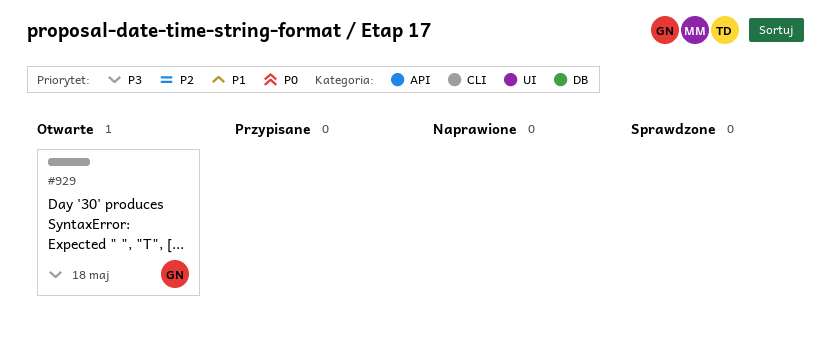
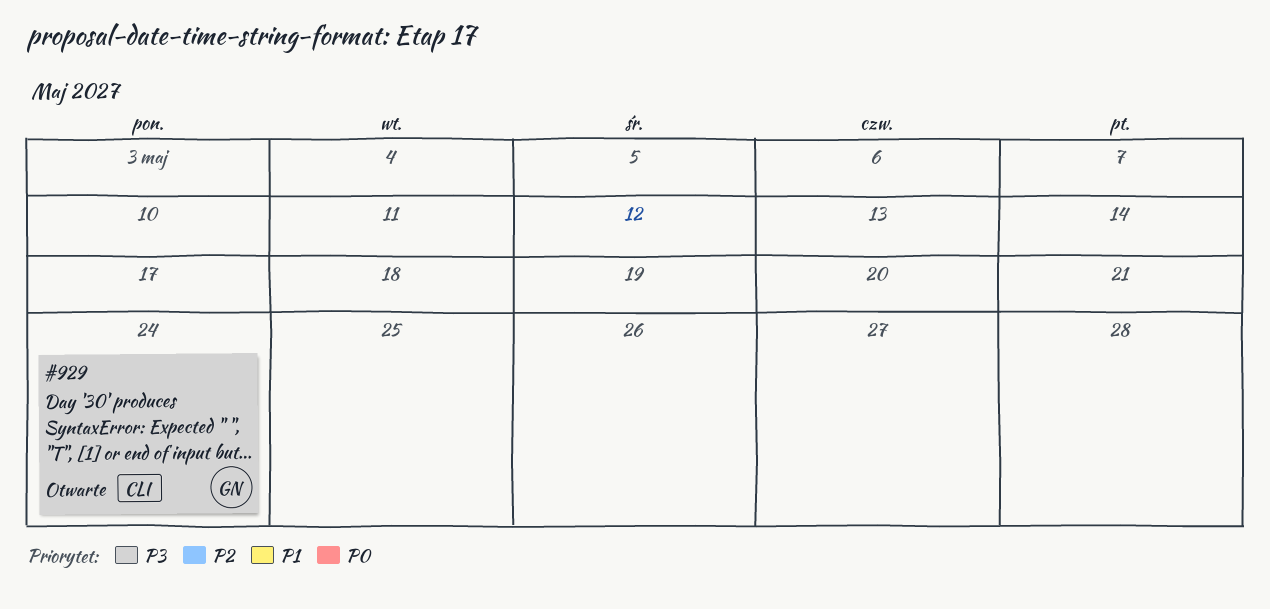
#929, due: May 18 -> May 24

